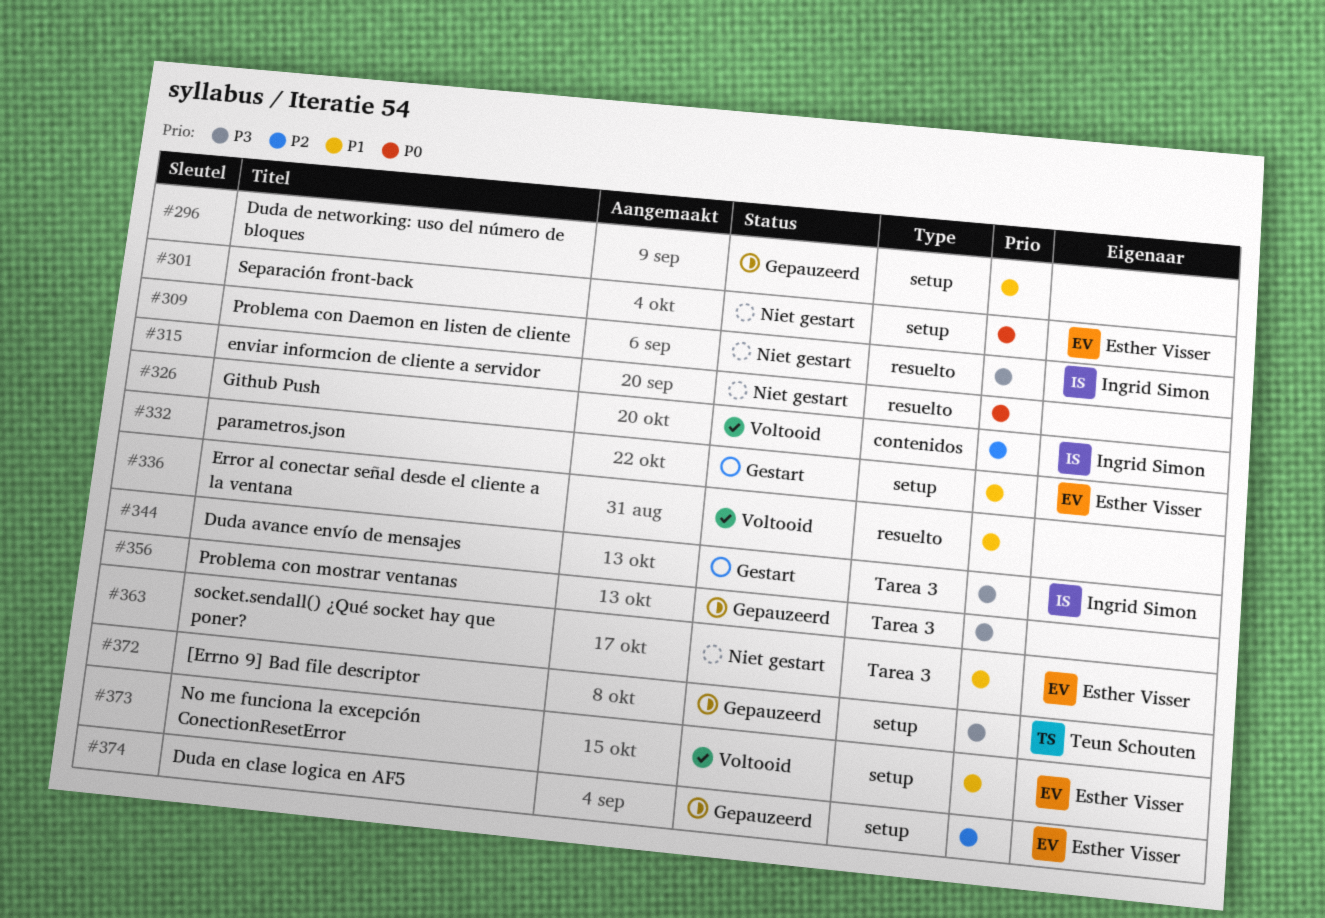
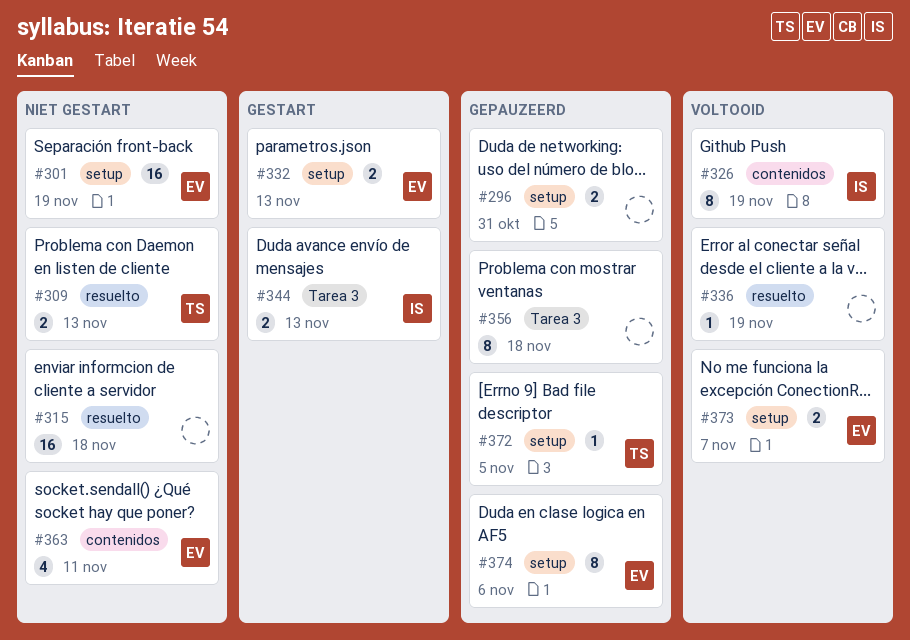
#309, owner: Ingrid Simon -> Teun Schouten
#363, label: Tarea 3 -> contenidos

